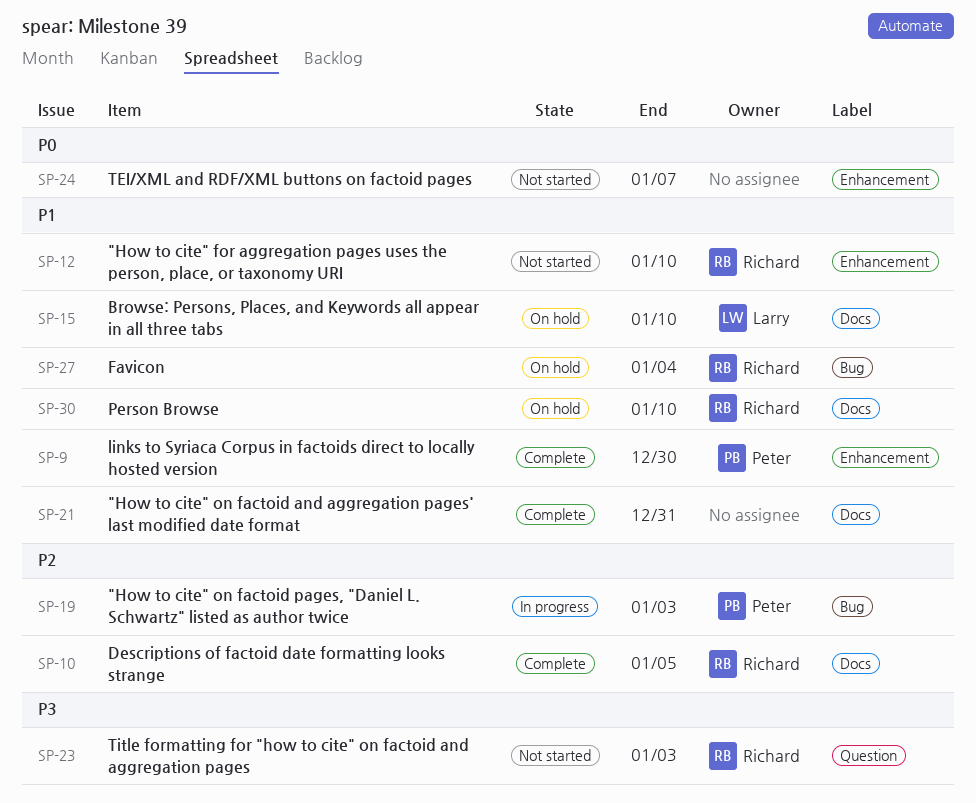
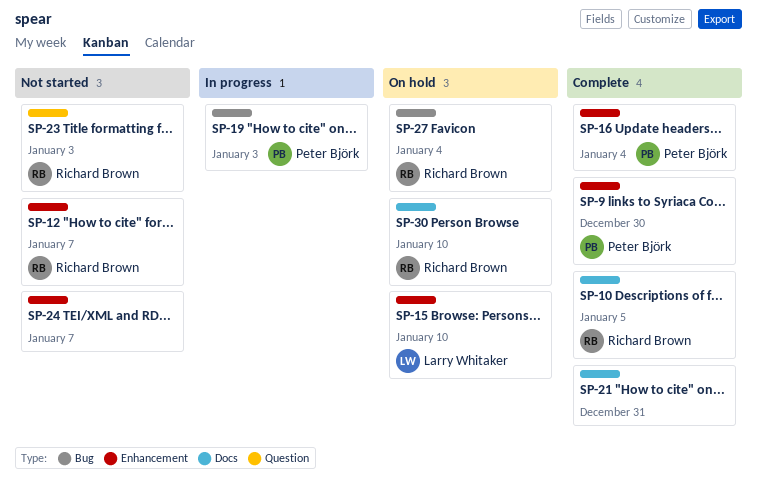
SP-12, due: Jan 10 -> Jan 7
SP-15, label: Docs -> Enhancement
SP-16: none -> present

